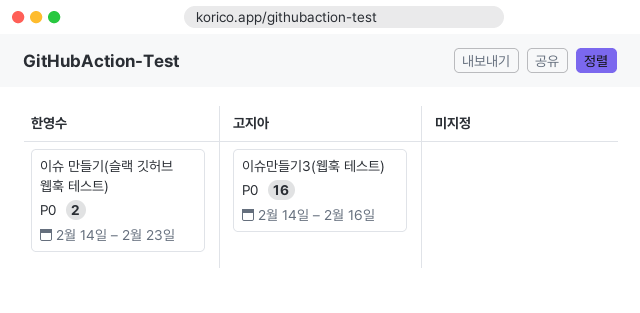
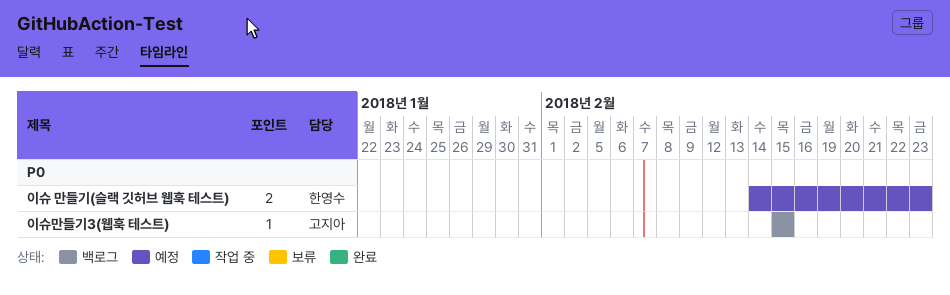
이슈만들기3(웹훅 테스트), estimate: 16 -> 1
이슈만들기3(웹훅 테스트), start: Feb 14 -> Feb 15
이슈만들기3(웹훅 테스트), due: Feb 16 -> Feb 15

